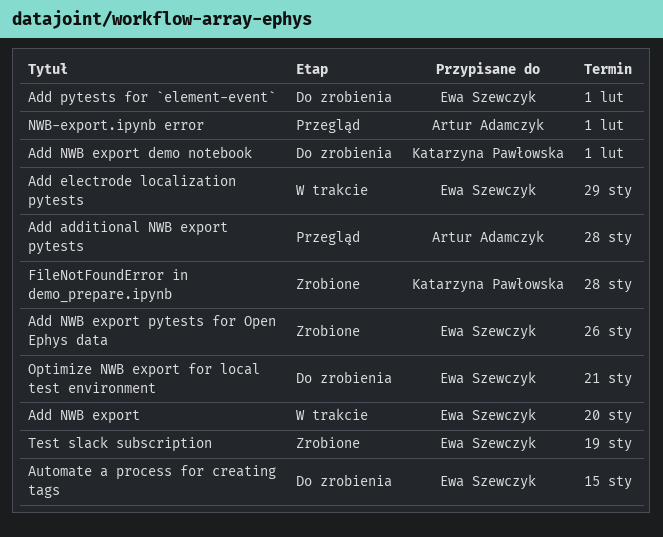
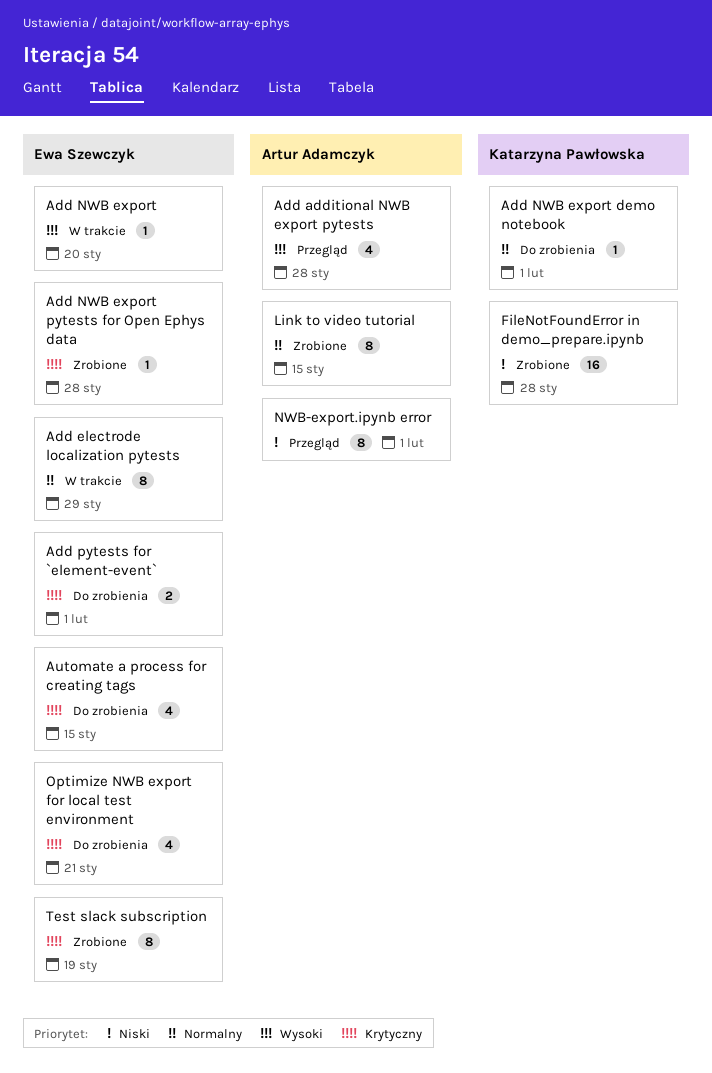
Add NWB export pytests for Open Ephys data, due: Jan 26 -> Jan 28
Link to video tutorial: none -> present

